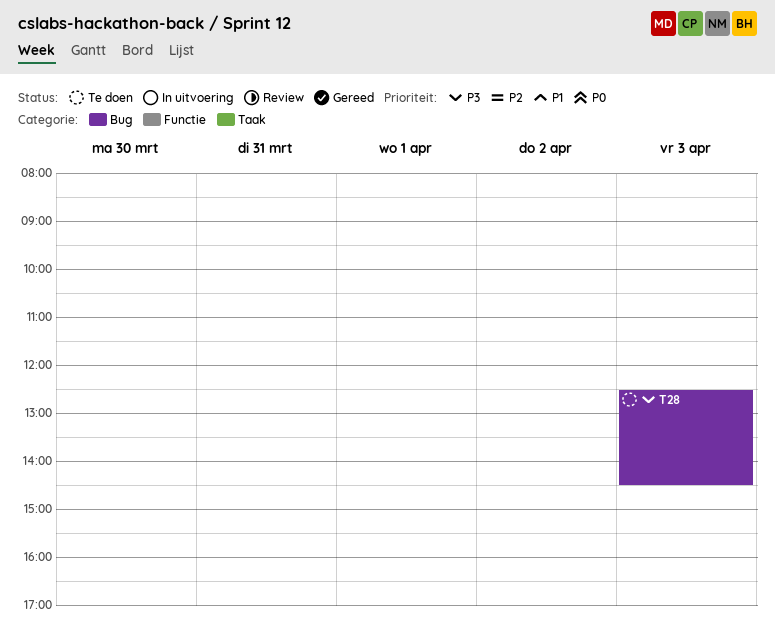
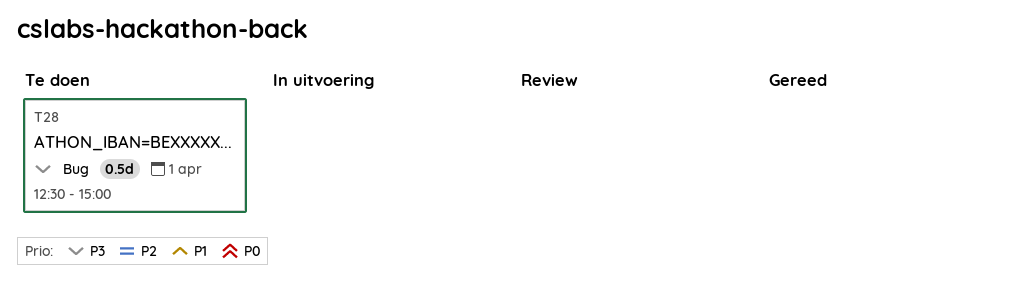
T28, day: Apr 3 -> Apr 1
T28, ends: 14:30 -> 15:00

